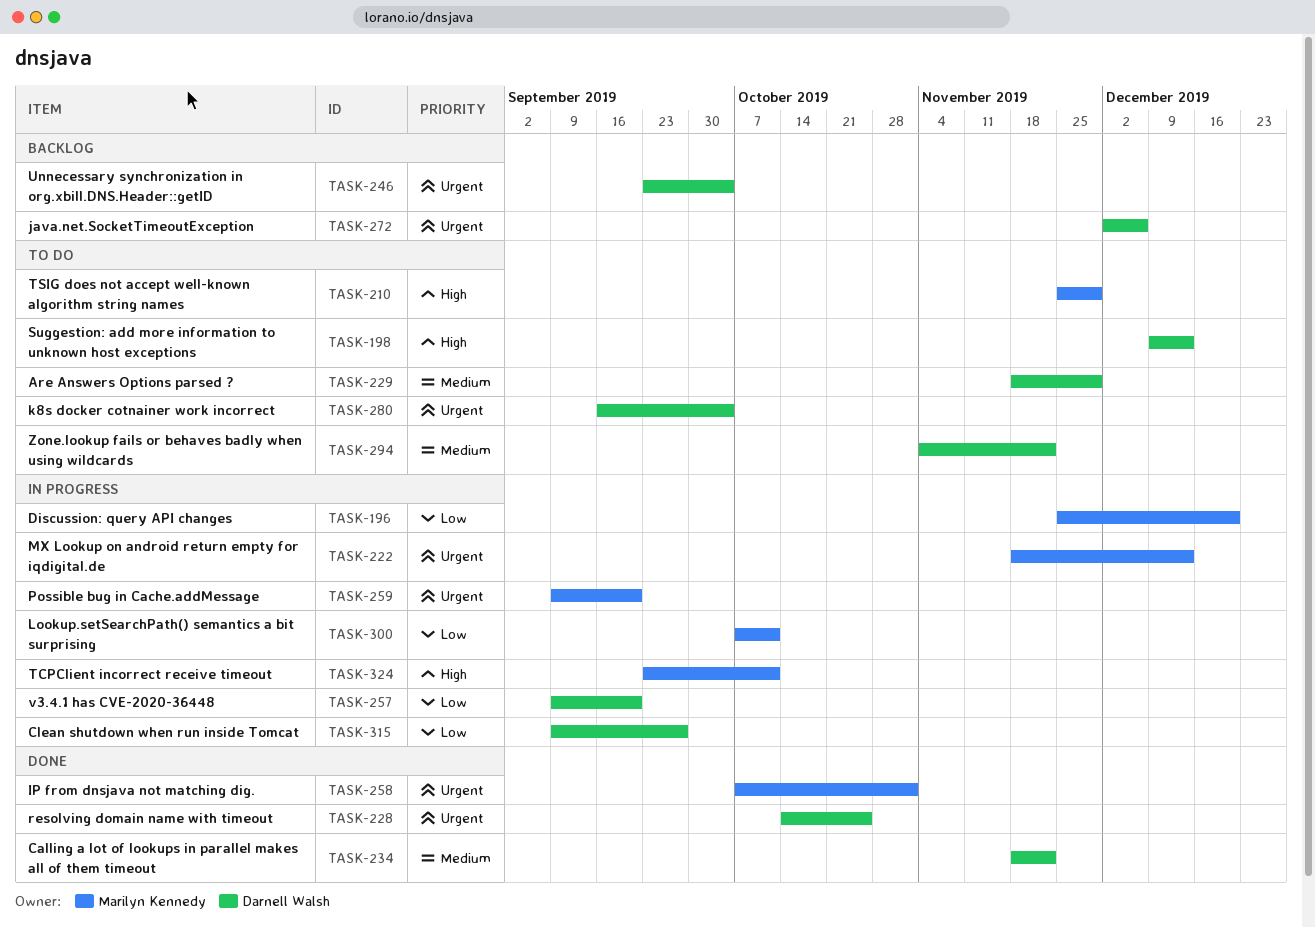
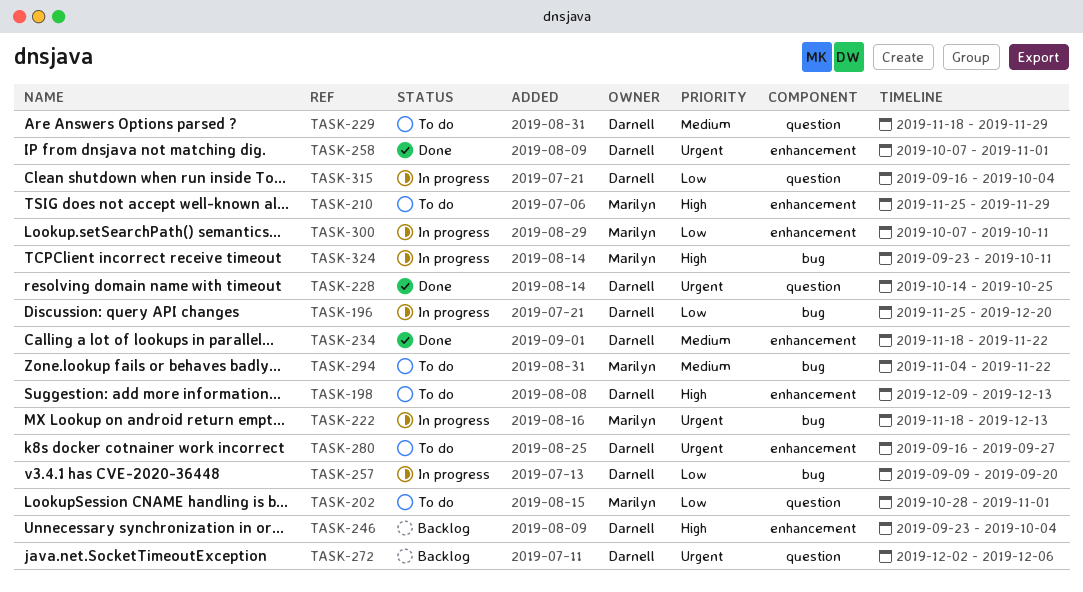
TASK-196, owner: Marilyn Kennedy -> Darnell Walsh
TASK-202: none -> present
TASK-246, priority: Urgent -> High
TASK-258, owner: Marilyn Kennedy -> Darnell Walsh
TASK-259: present -> none
TASK-280, due: Oct 4 -> Sep 27
TASK-294, owner: Darnell Walsh -> Marilyn Kennedy
TASK-315, start: Sep 9 -> Sep 16
TASK-315, due: Sep 27 -> Oct 4

